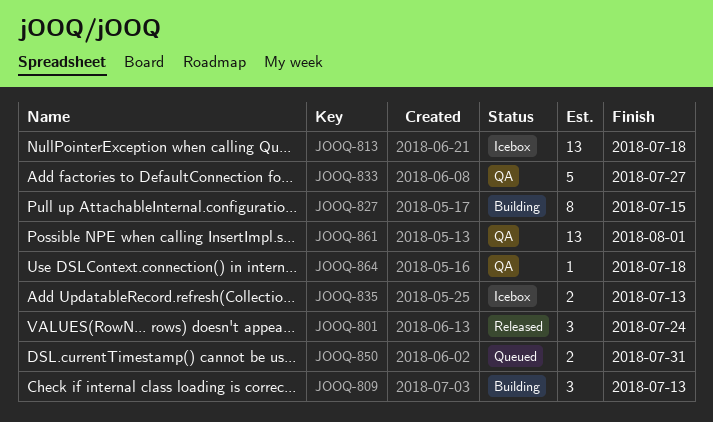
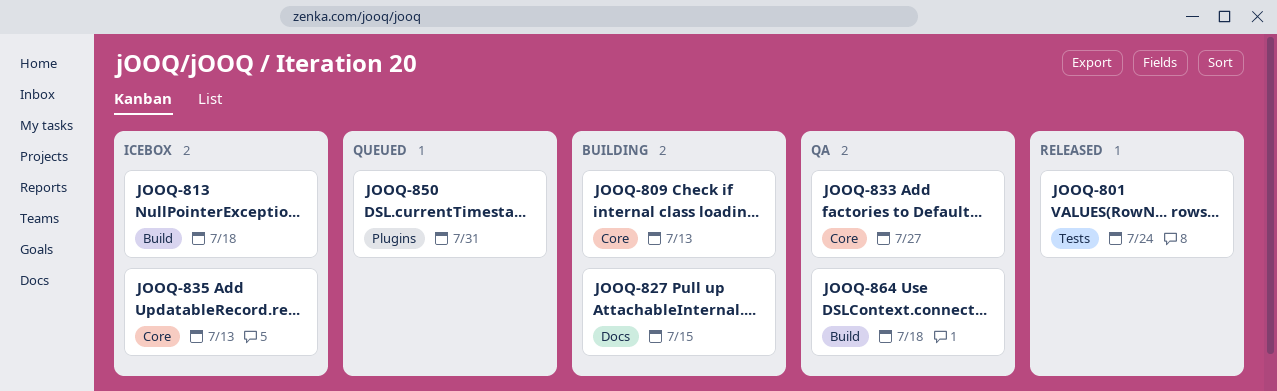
JOOQ-861: present -> none

